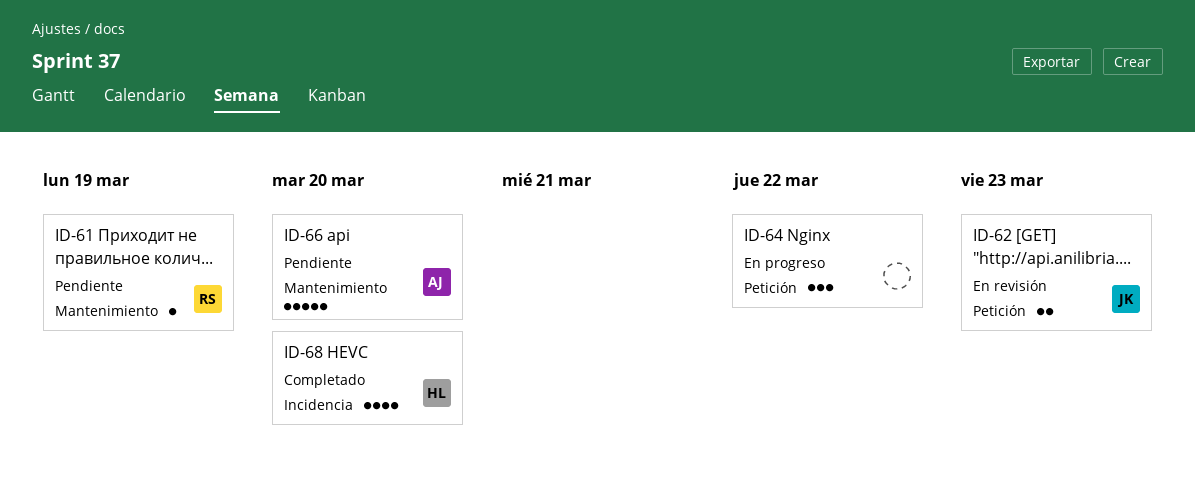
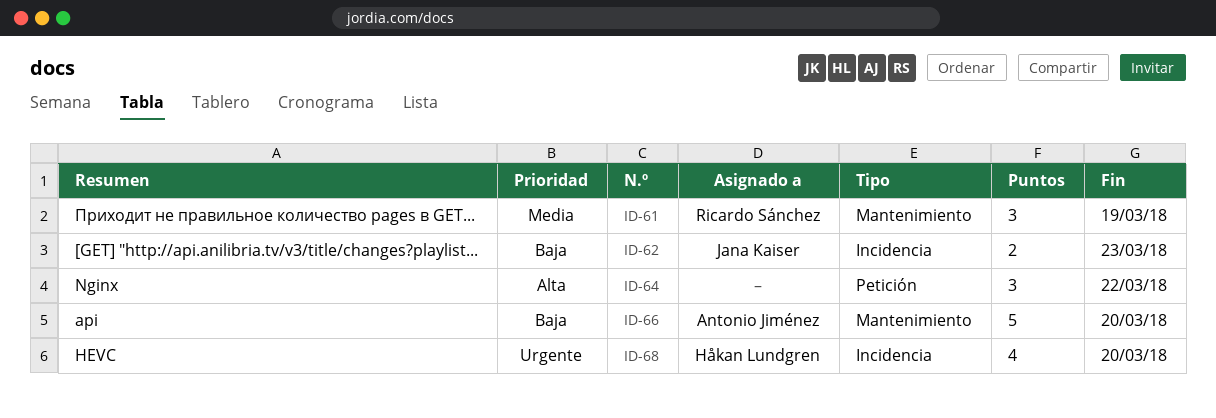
ID-61, estimate: 1 -> 3
ID-62, label: Petición -> Incidencia

